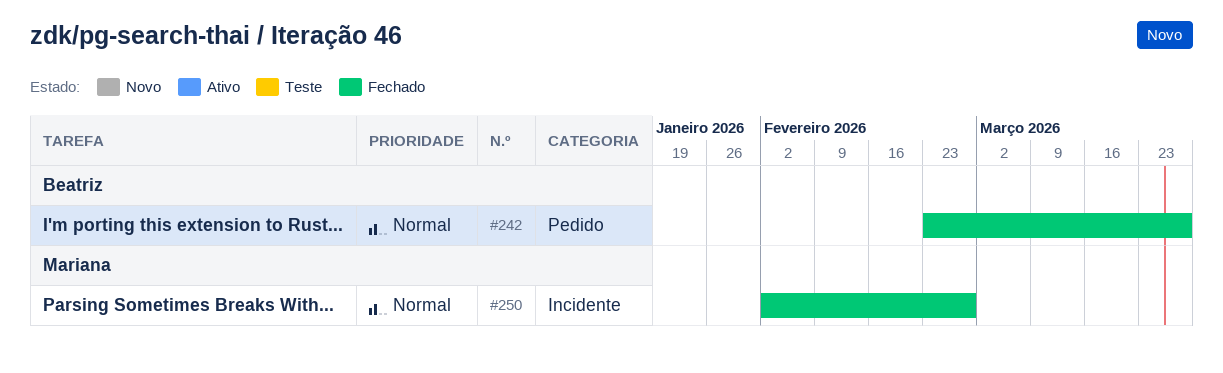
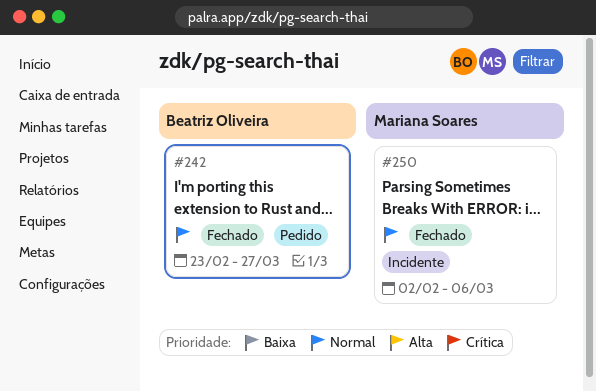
#250, due: Feb 27 -> Mar 6

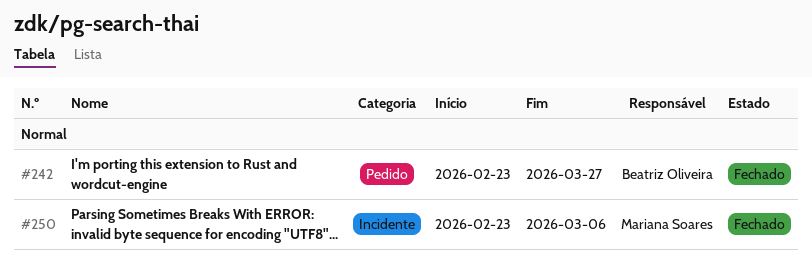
#250, start: Feb 2 -> Feb 23

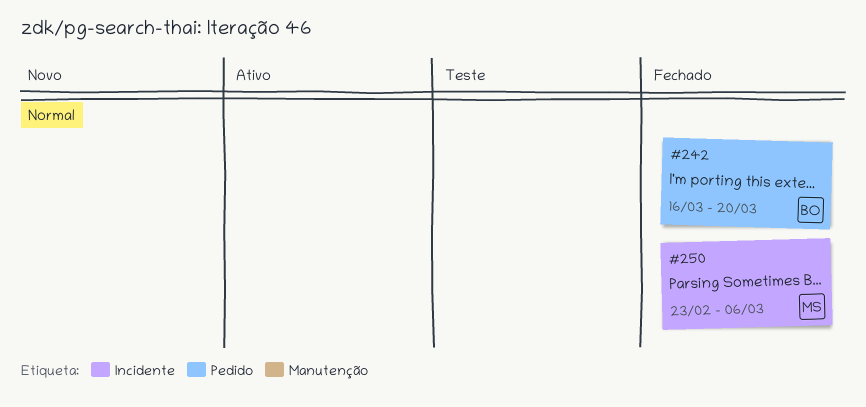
#242, start: Feb 23 -> Mar 16
#242, due: Mar 27 -> Mar 20

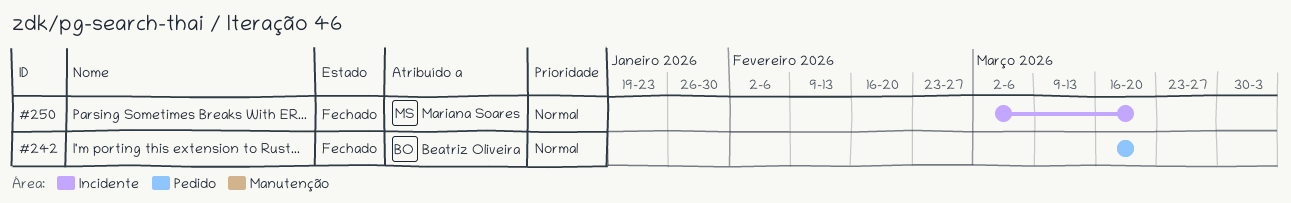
#250, start: Feb 23 -> Mar 2
#250, due: Mar 6 -> Mar 20

